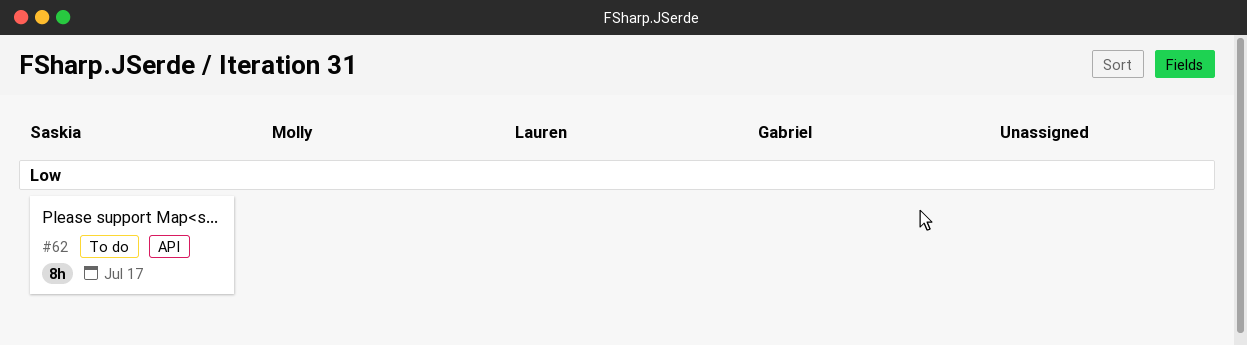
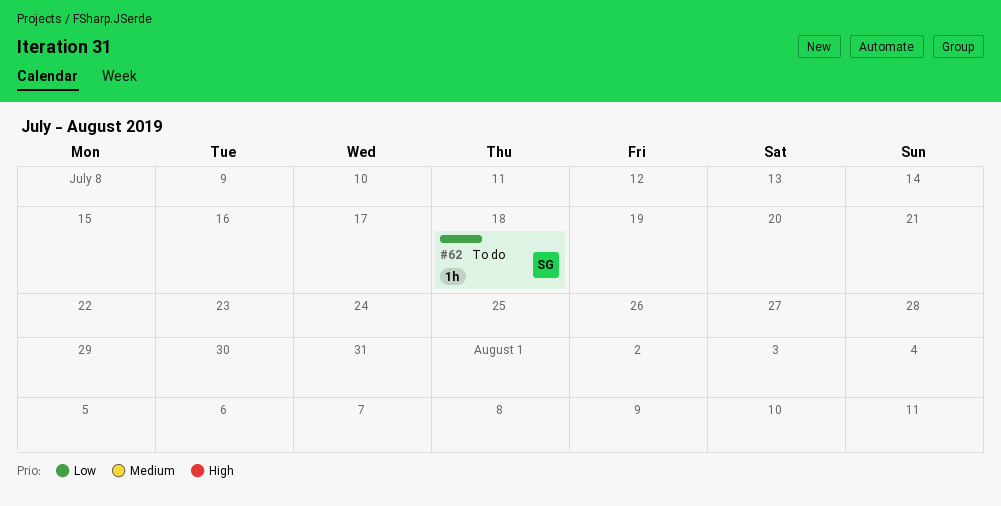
#62, estimate: 8h -> 1h
#62, due: Jul 17 -> Jul 18

